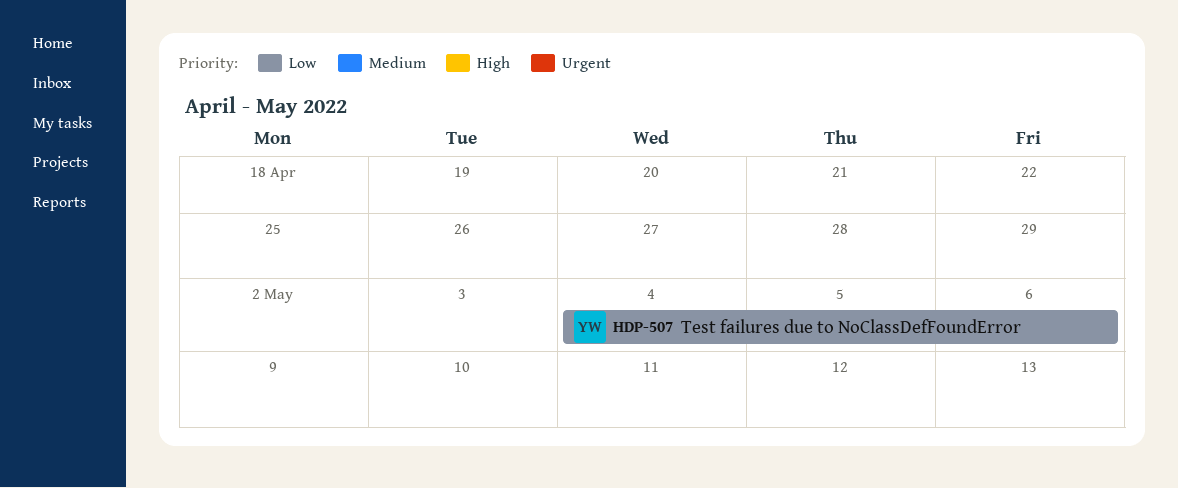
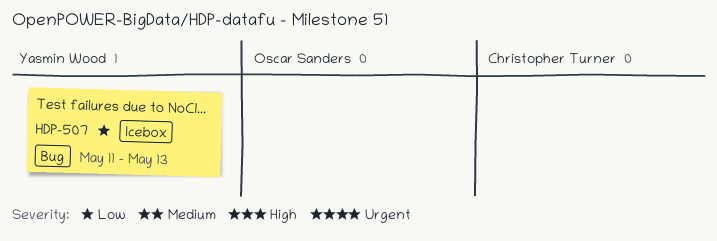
HDP-507, start: May 4 -> May 11
HDP-507, due: May 6 -> May 13

